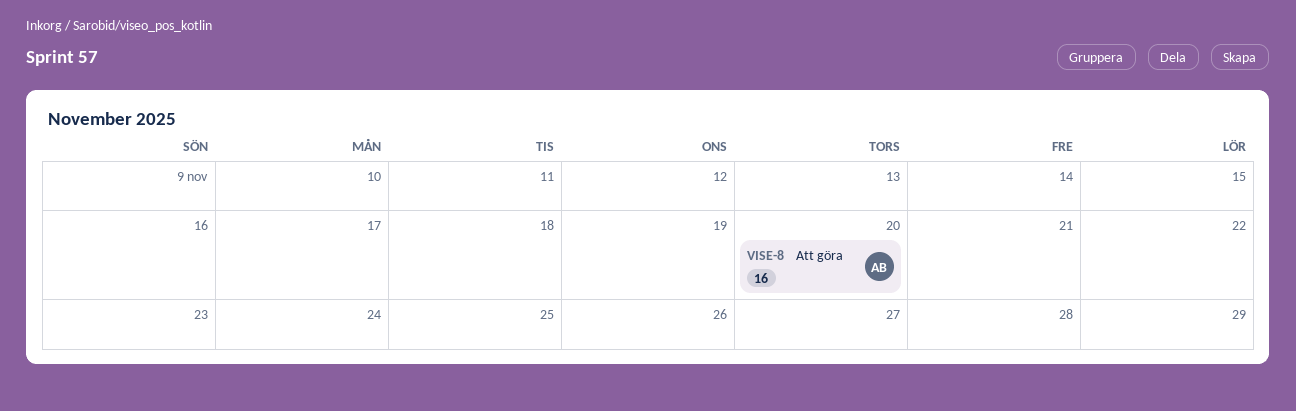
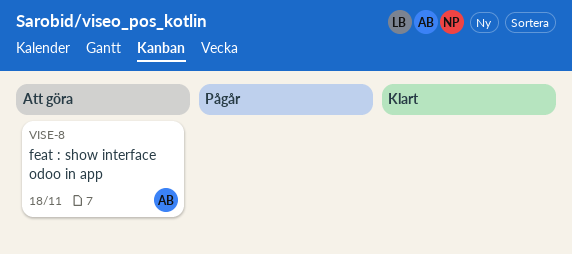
VISE-8, due: Nov 20 -> Nov 18

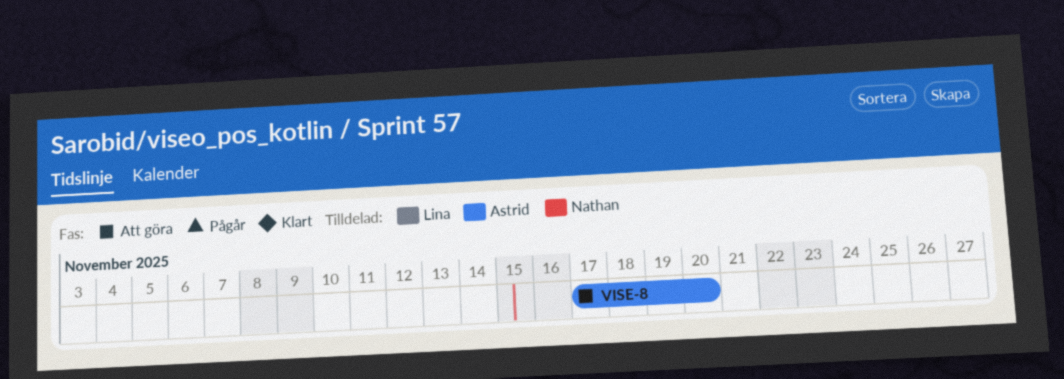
VISE-8, due: Nov 18 -> Nov 20

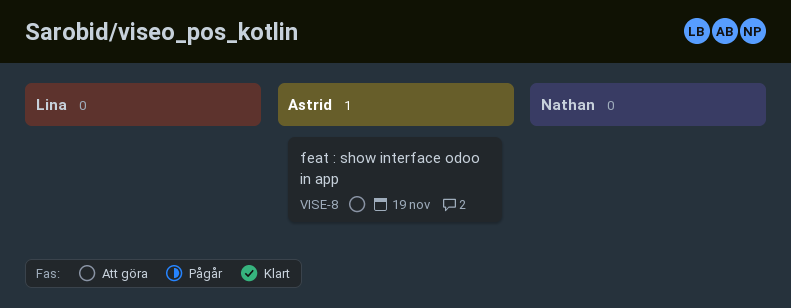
VISE-8, due: Nov 20 -> Nov 19

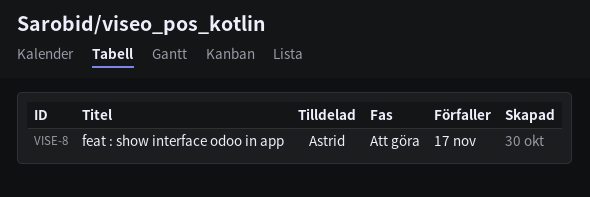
VISE-8, due: Nov 19 -> Nov 17

